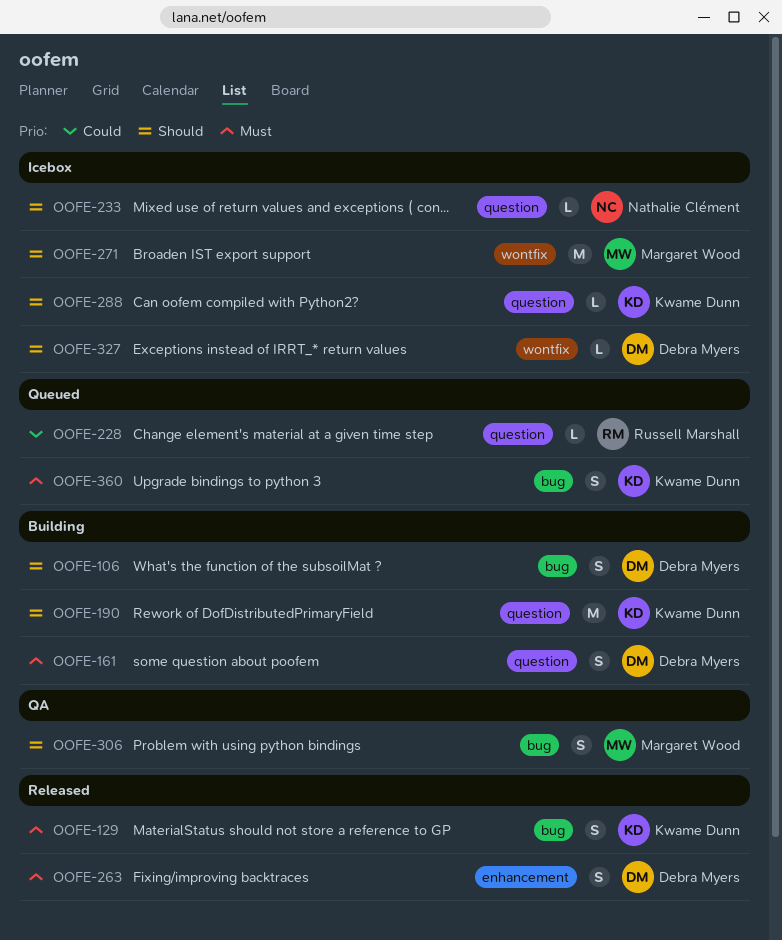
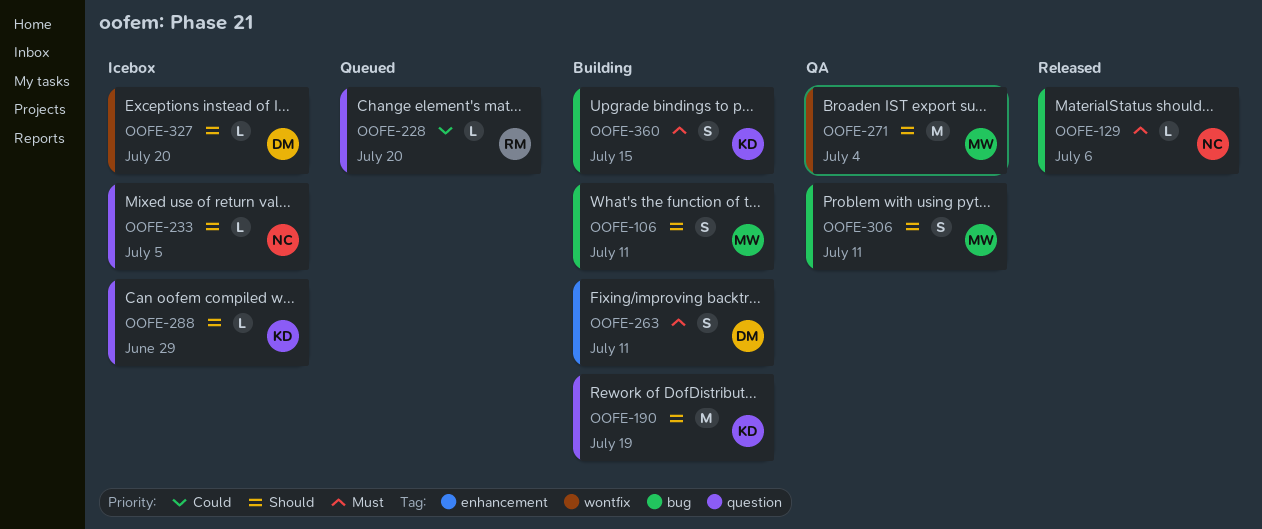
OOFE-106, owner: Debra Myers -> Margaret Wood
OOFE-129, owner: Kwame Dunn -> Nathalie Clément
OOFE-129, estimate: S -> L
OOFE-161: present -> none
OOFE-263, status: Released -> Building
OOFE-271, status: Icebox -> QA
OOFE-360, status: Queued -> Building

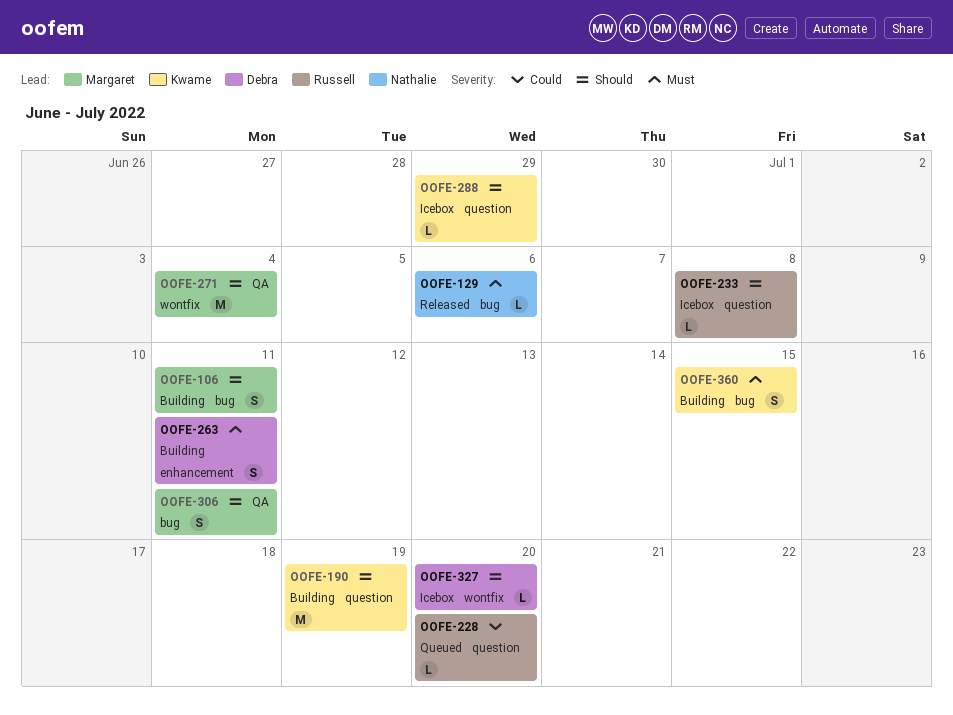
OOFE-233, owner: Nathalie -> Russell
OOFE-233, due: Jul 5 -> Jul 8

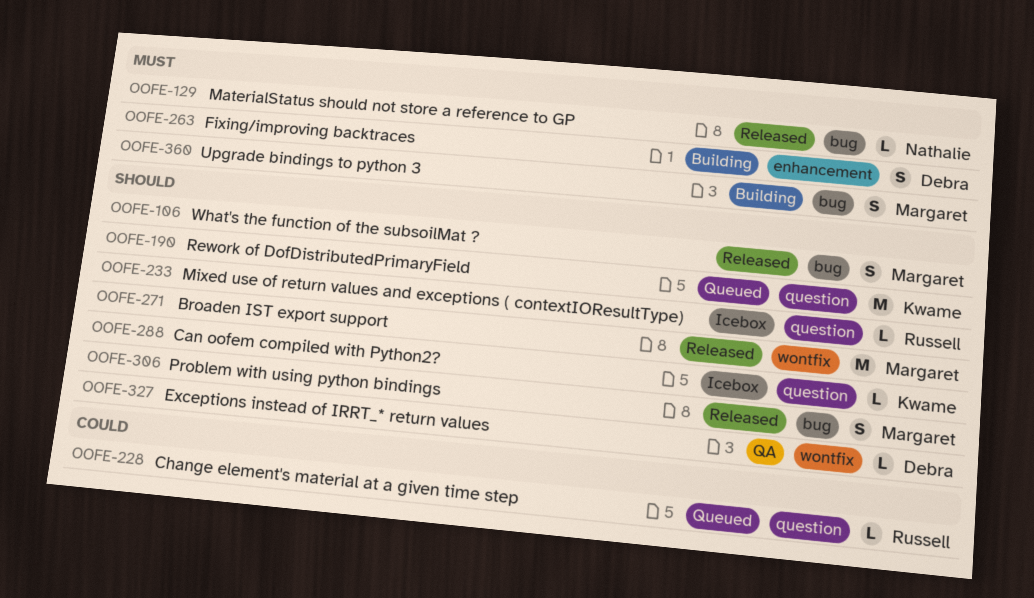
OOFE-106, status: Building -> Released
OOFE-190, status: Building -> Queued
OOFE-271, status: QA -> Released
OOFE-306, status: QA -> Released
OOFE-327, status: Icebox -> QA
OOFE-360, owner: Kwame -> Margaret

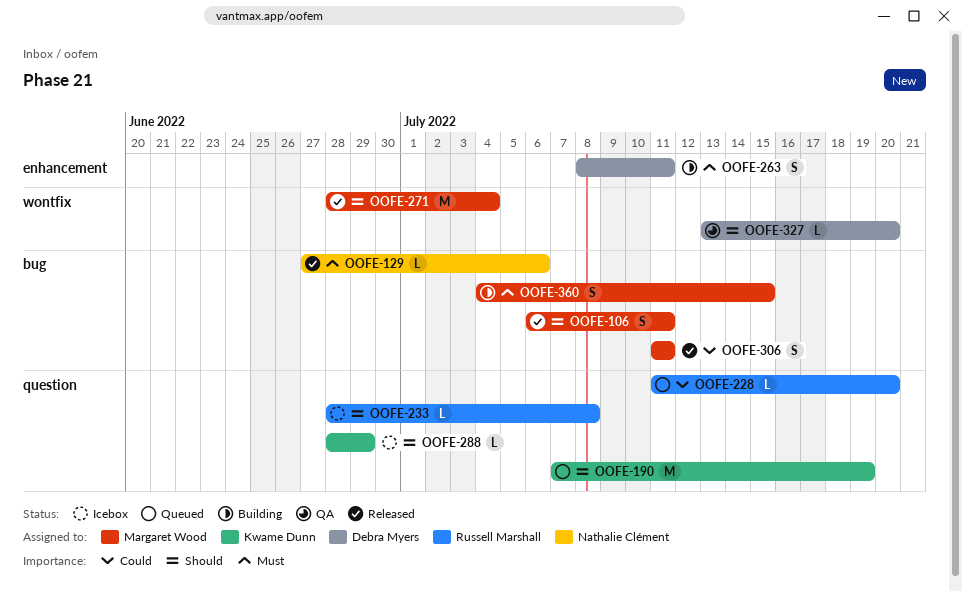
OOFE-306, priority: Should -> Could

